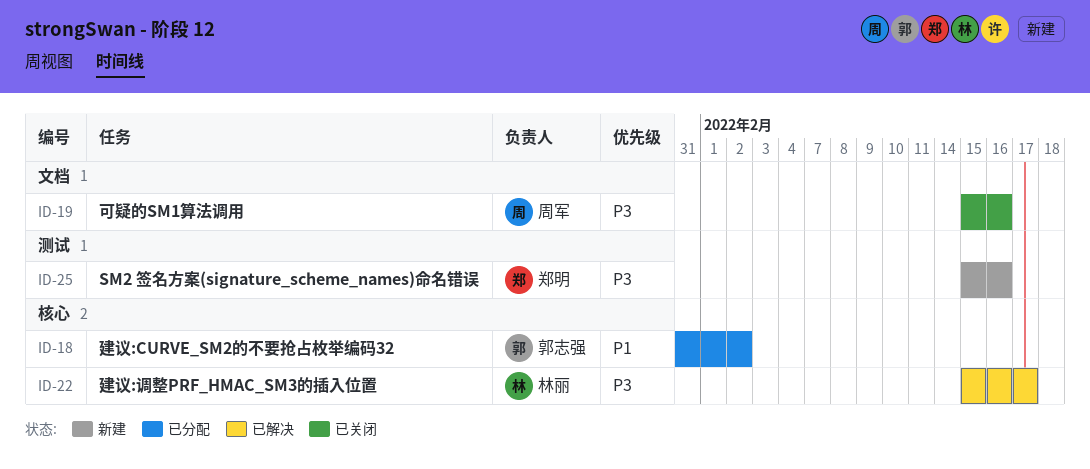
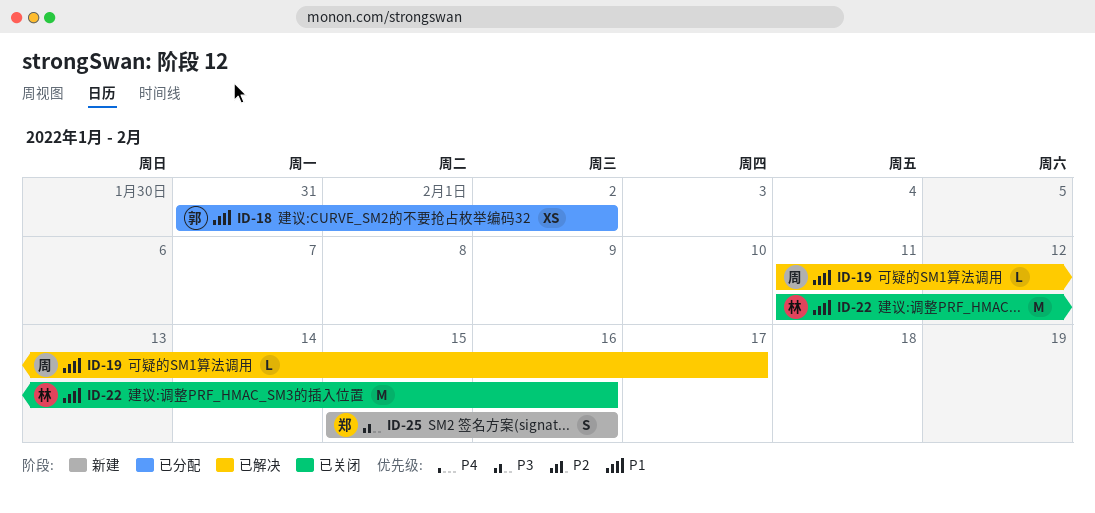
ID-19, status: 已关闭 -> 已解决
ID-19, priority: P3 -> P1
ID-19, start: Feb 15 -> Feb 11
ID-19, due: Feb 16 -> Feb 17
ID-22, status: 已解决 -> 已关闭
ID-22, priority: P3 -> P1
ID-22, start: Feb 15 -> Feb 11
ID-22, due: Feb 17 -> Feb 16

